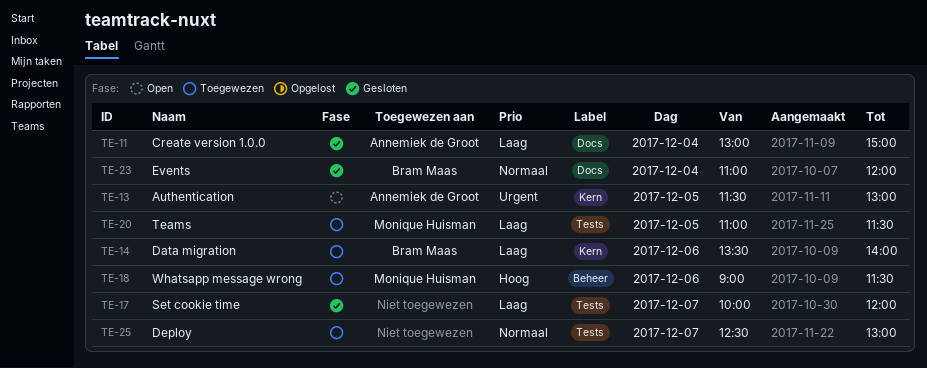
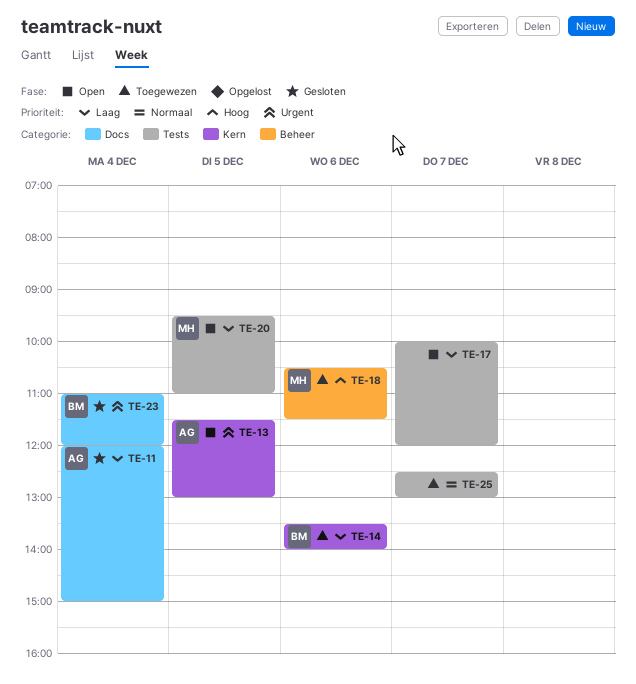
TE-11, begins: 13:00 -> 12:00
TE-17, status: Gesloten -> Open
TE-18, begins: 09:00 -> 10:30
TE-20, status: Toegewezen -> Open
TE-20, begins: 11:00 -> 09:30
TE-20, ends: 11:30 -> 11:00
TE-23, priority: Normaal -> Urgent

